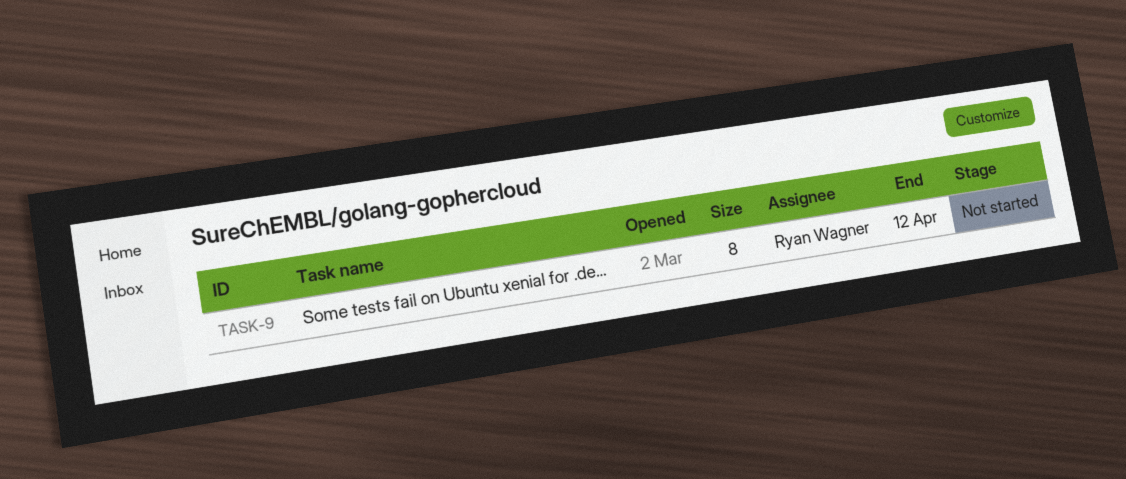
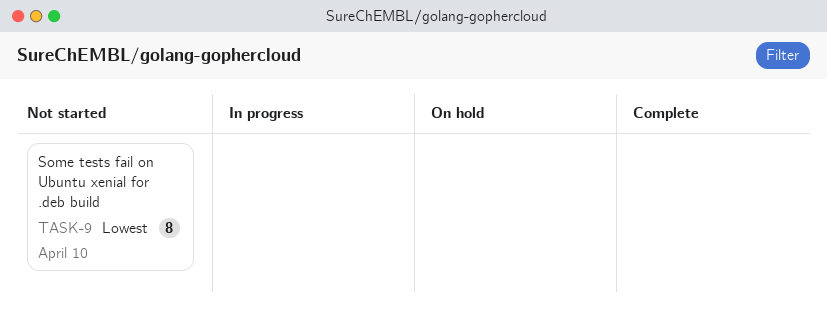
TASK-9, due: Apr 12 -> Apr 10

